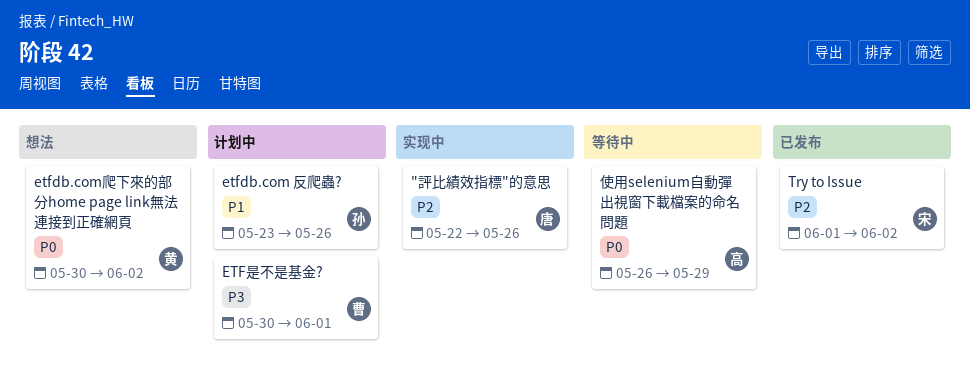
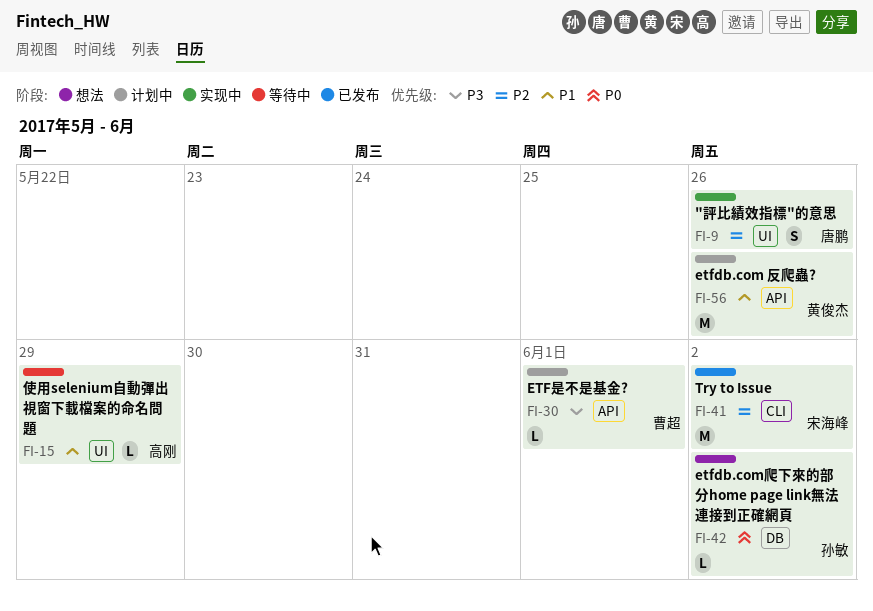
etfdb.com 反爬蟲?, owner: 孙敏 -> 黄俊杰
etfdb.com爬下來的部分home page link無法連接到正確網頁, owner: 黄俊杰 -> 孙敏
使用selenium自動彈出視窗下載檔案的命名問題, priority: P0 -> P1

